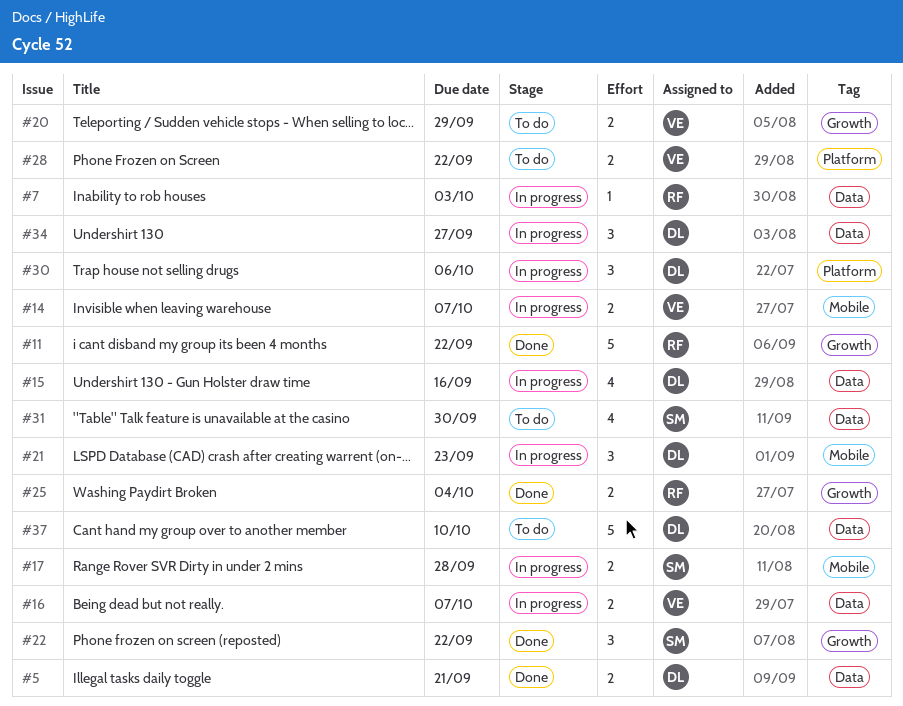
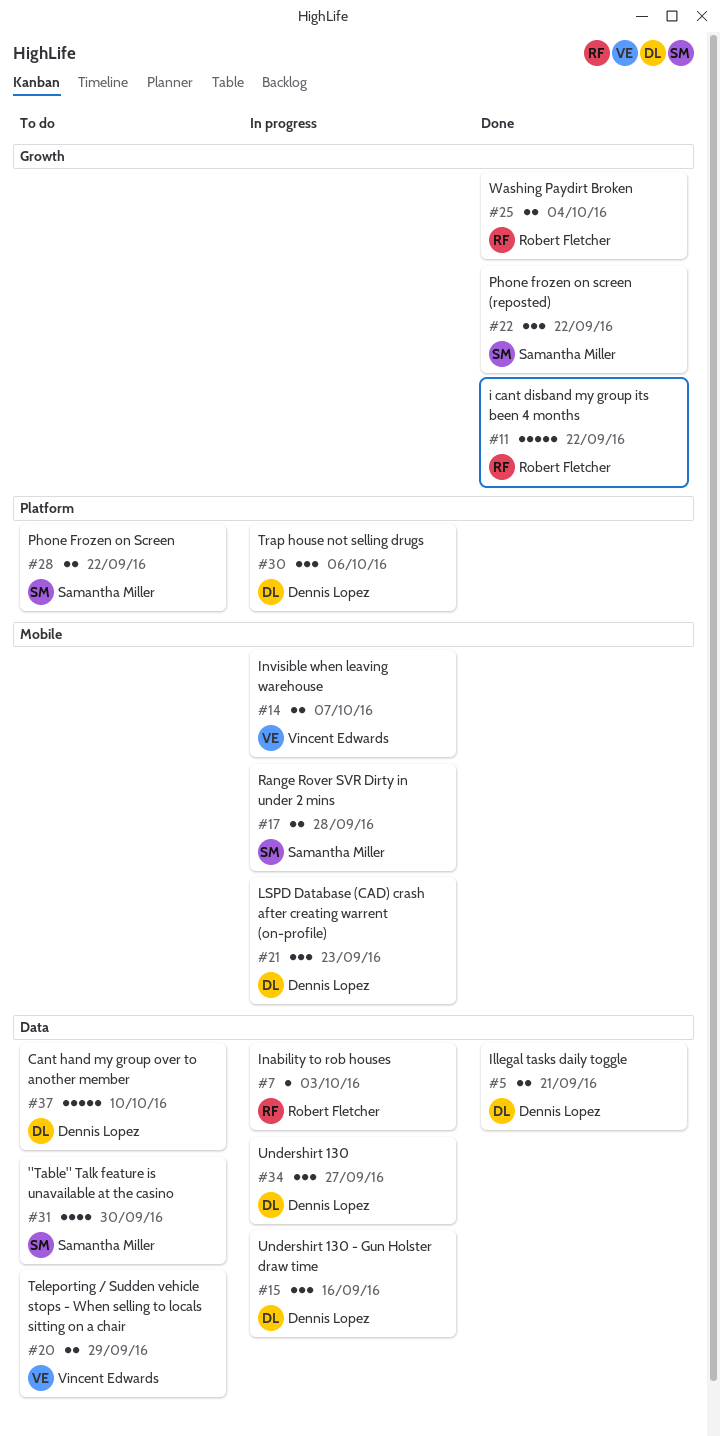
#15, estimate: 4 -> 3
#16: present -> none
#20, label: Growth -> Data
#28, owner: Vincent Edwards -> Samantha Miller

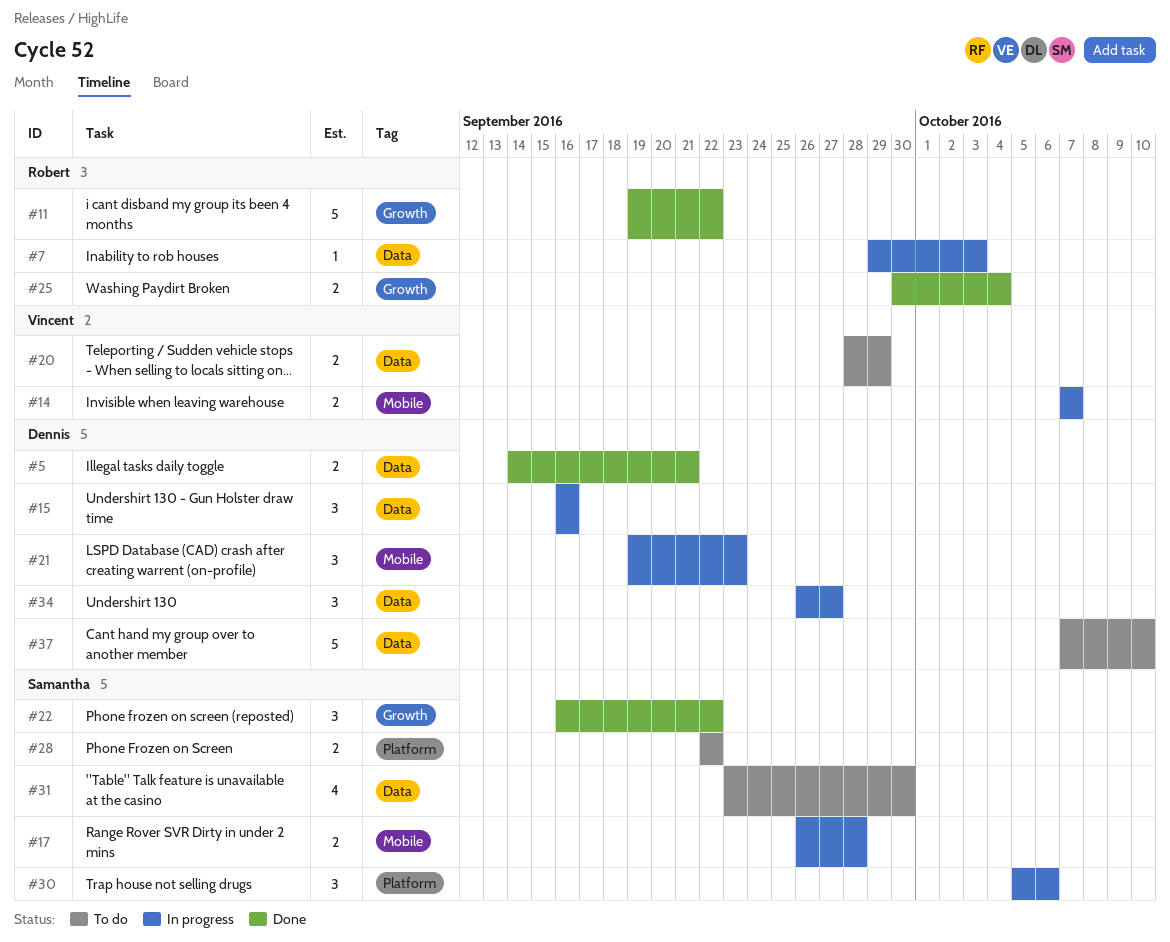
#30, owner: Dennis Lopez -> Samantha Miller

